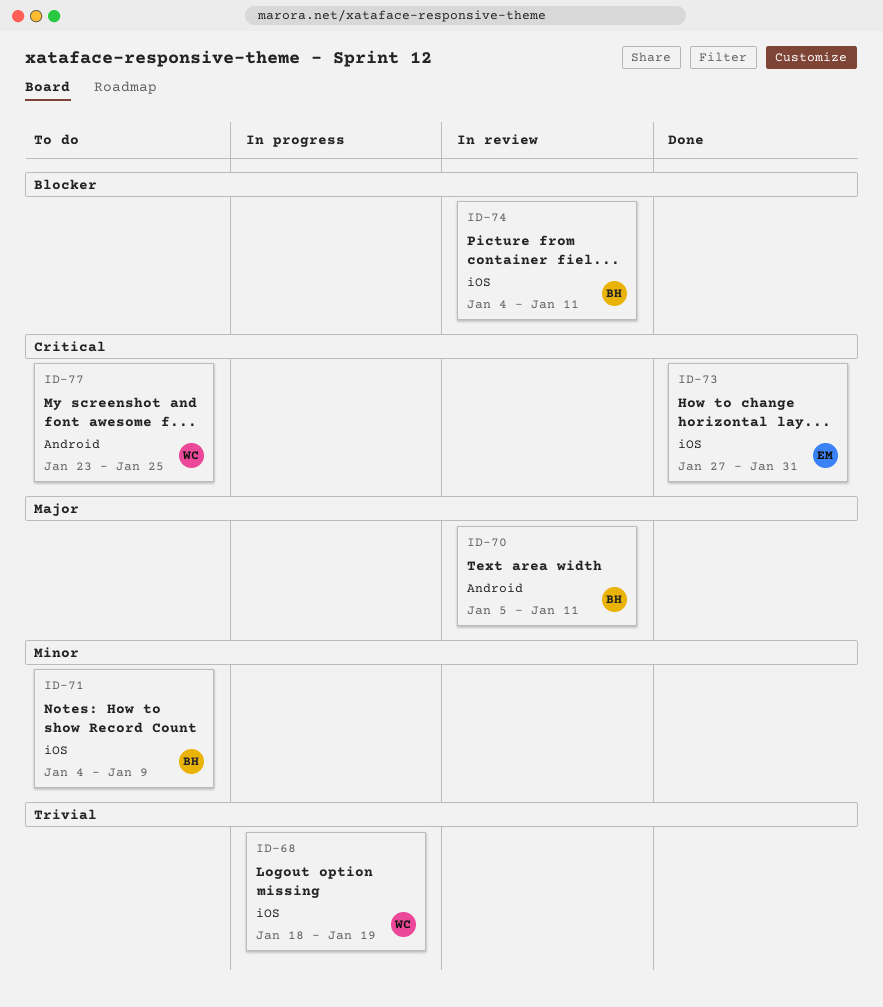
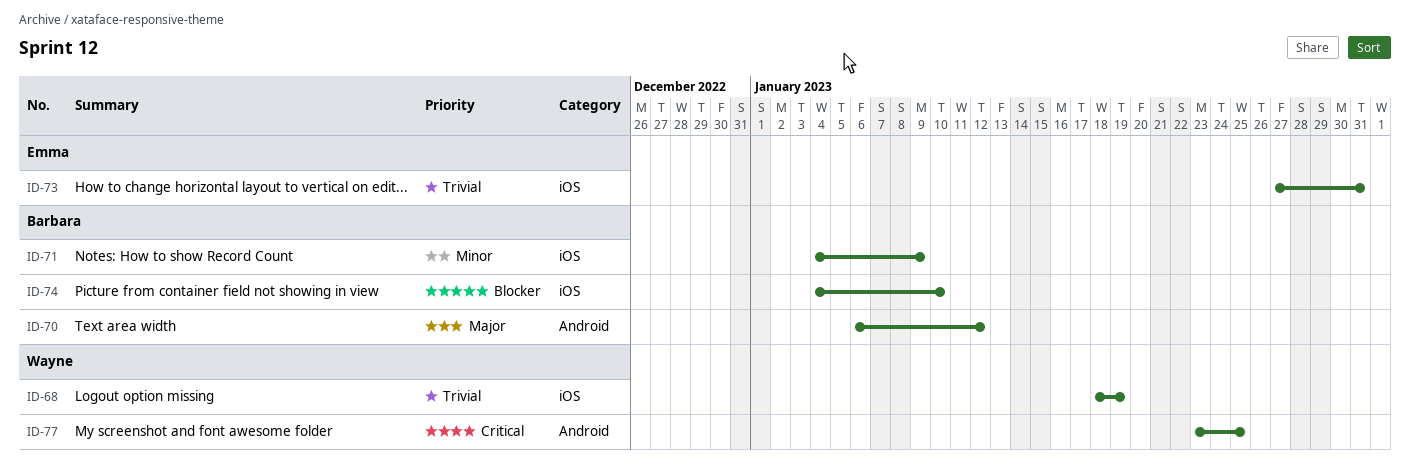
ID-70, start: Jan 5 -> Jan 6
ID-70, due: Jan 11 -> Jan 12
ID-73, priority: Critical -> Trivial
ID-74, due: Jan 11 -> Jan 10

